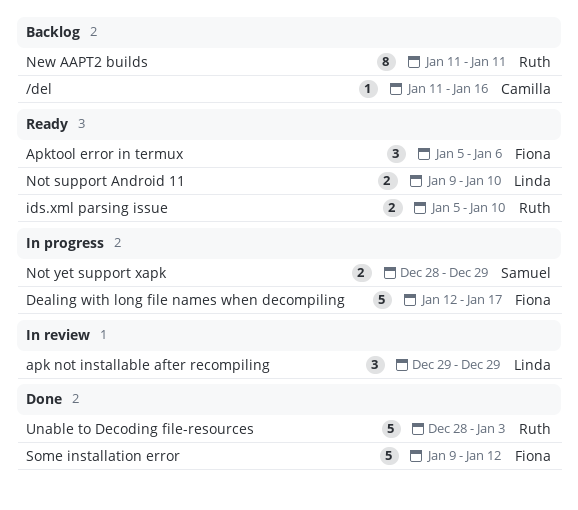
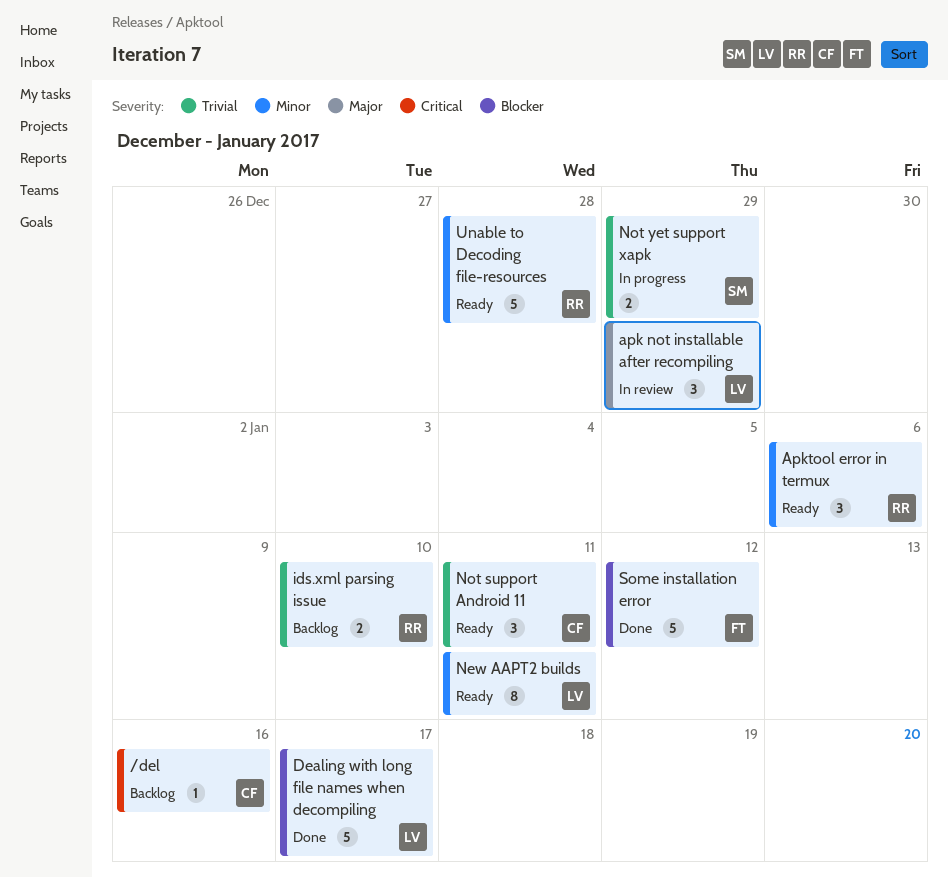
Apktool error in termux, owner: Fiona -> Ruth
Dealing with long file names when decompiling, status: In progress -> Done
Dealing with long file names when decompiling, owner: Fiona -> Linda
ids.xml parsing issue, status: Ready -> Backlog
New AAPT2 builds, status: Backlog -> Ready
New AAPT2 builds, owner: Ruth -> Linda
Not support Android 11, owner: Linda -> Camilla
Not support Android 11, estimate: 2 -> 3
Not support Android 11, due: Jan 10 -> Jan 11
Unable to Decoding file-resources, status: Done -> Ready
Unable to Decoding file-resources, due: Jan 3 -> Dec 28

